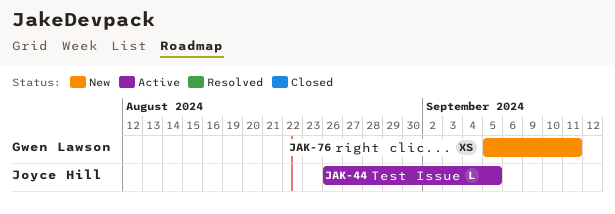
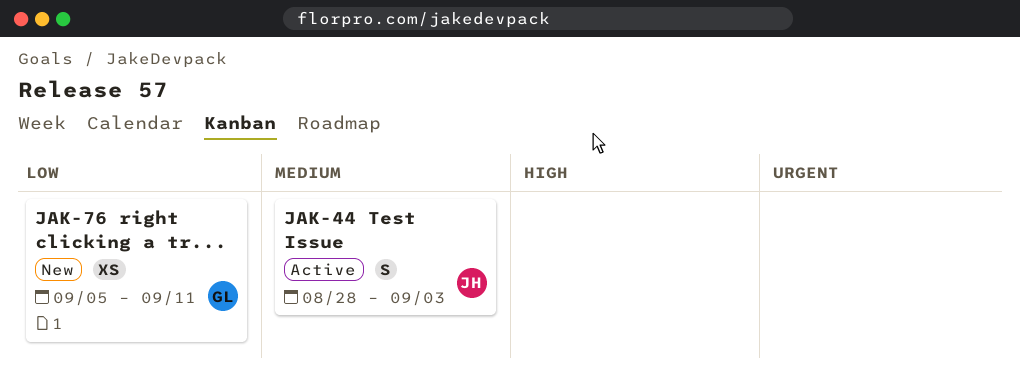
JAK-44, estimate: L -> S
JAK-44, start: Aug 26 -> Aug 28
JAK-44, due: Sep 5 -> Sep 3

